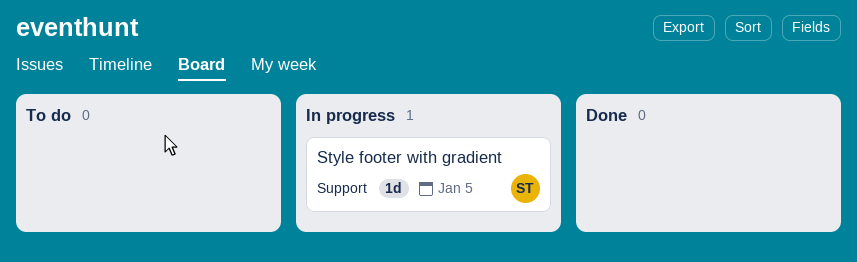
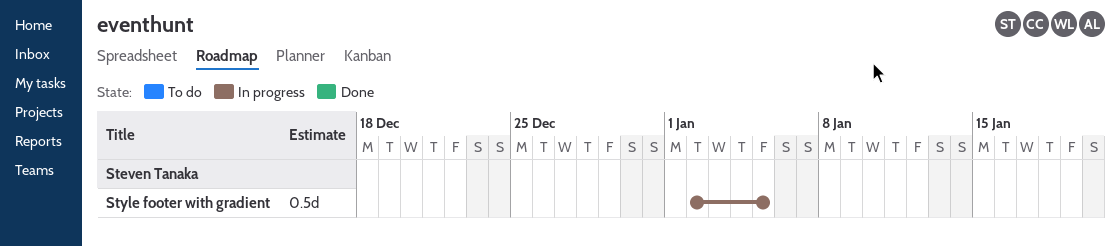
Style footer with gradient, estimate: 1d -> 0.5d

